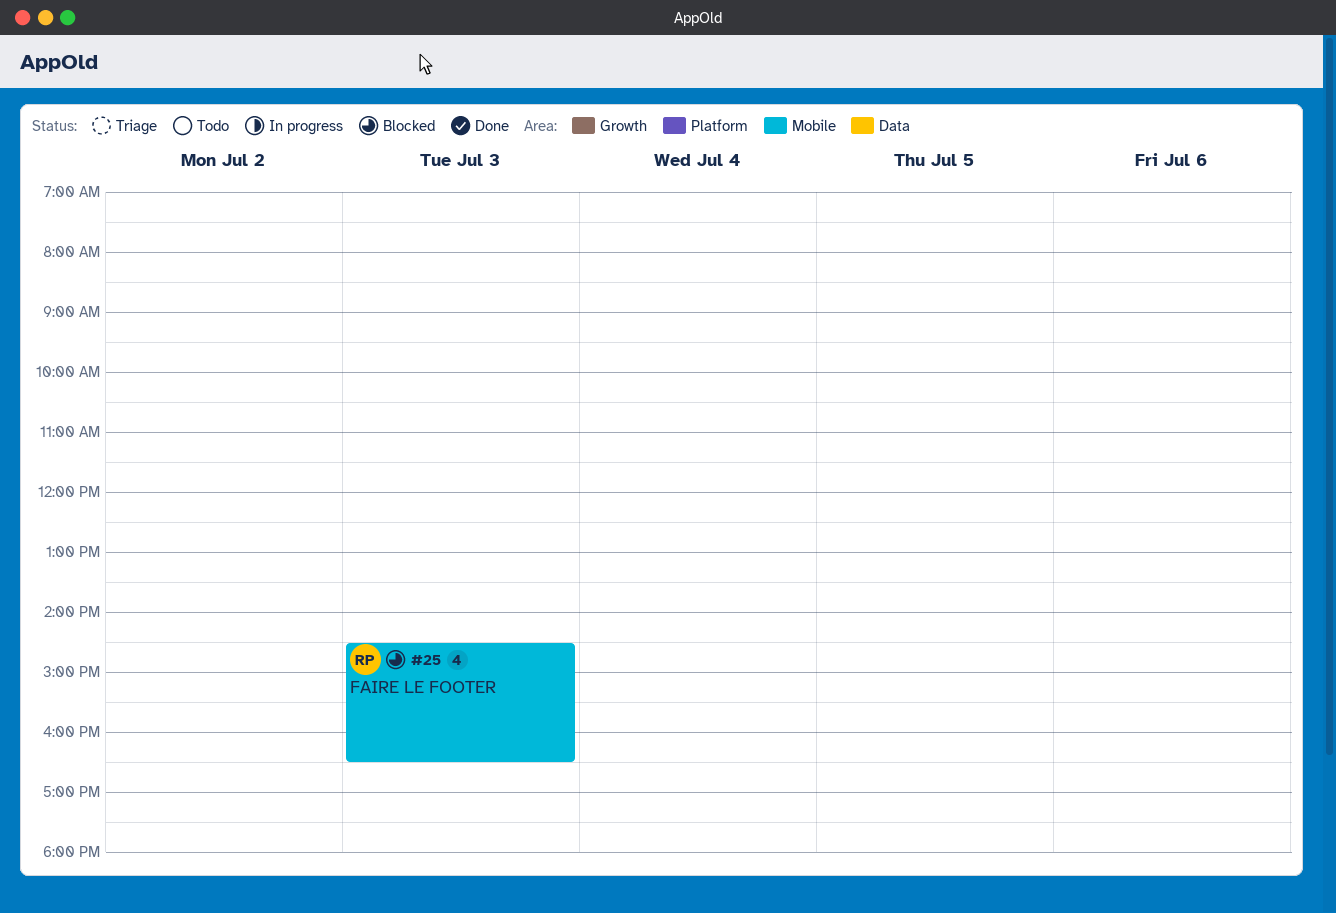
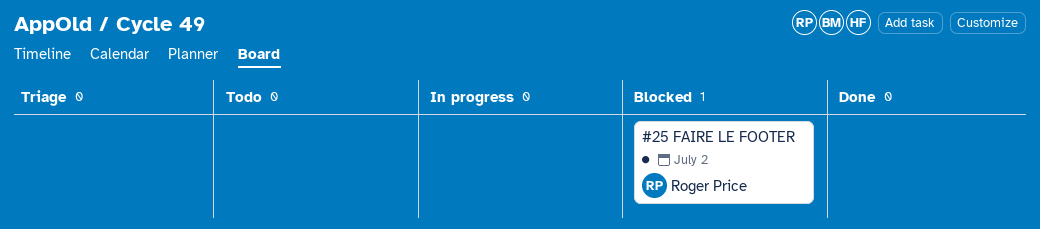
#25, estimate: 4 -> 1
#25, day: Jul 3 -> Jul 2

